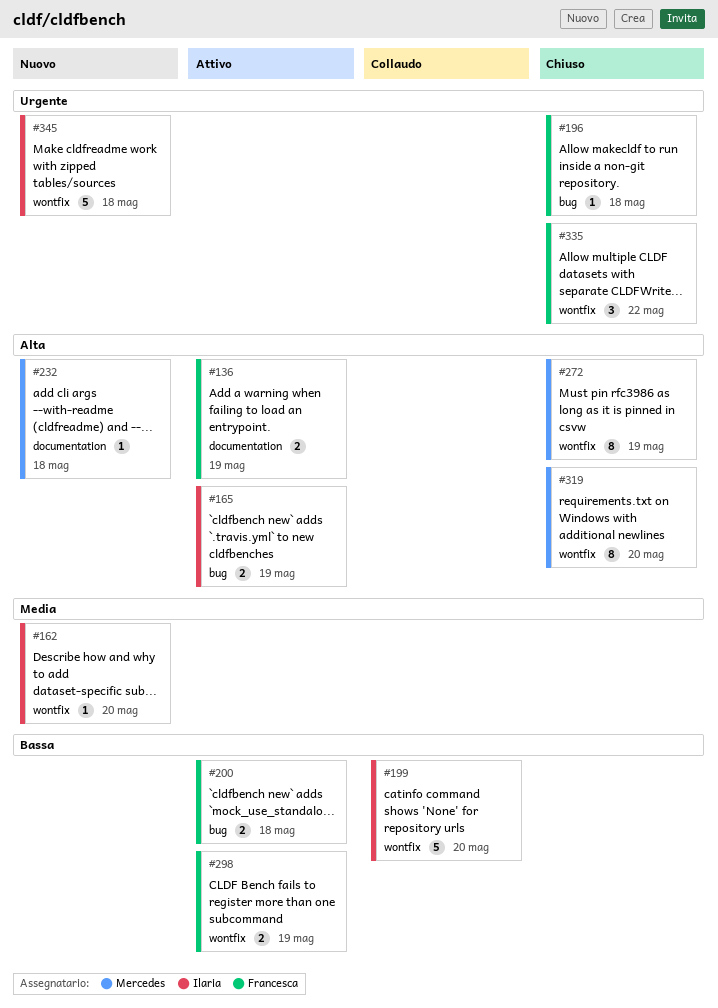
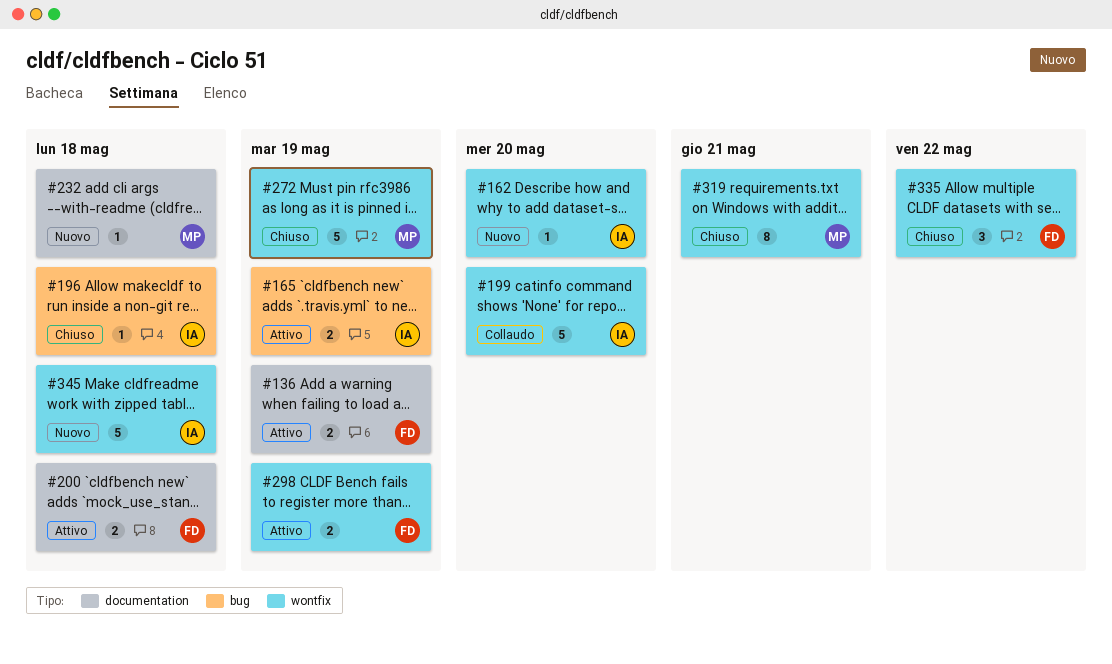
#196, owner: Francesca -> Ilaria
#200, label: bug -> documentation
#272, estimate: 8 -> 5
#319, due: May 20 -> May 21

